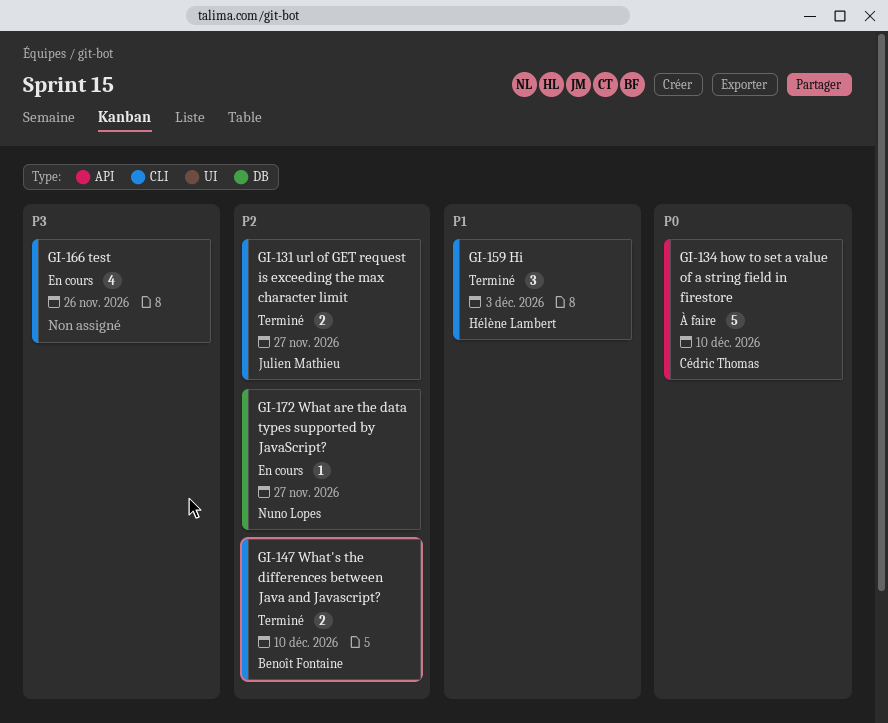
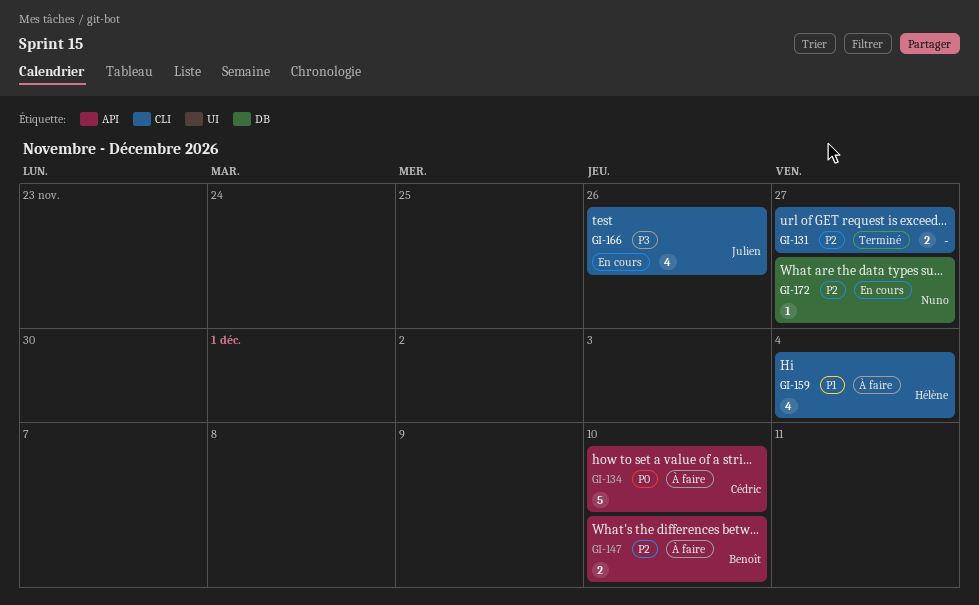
GI-131, owner: Julien Mathieu -> none
GI-147, status: Terminé -> À faire
GI-147, label: CLI -> API
GI-159, status: Terminé -> À faire
GI-159, estimate: 3 -> 4
GI-159, due: Dec 3 -> Dec 4
GI-166, owner: none -> Julien Mathieu

